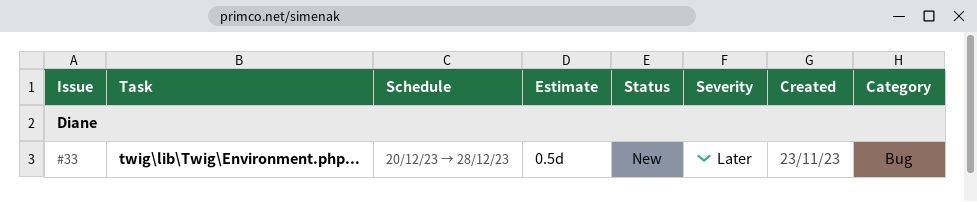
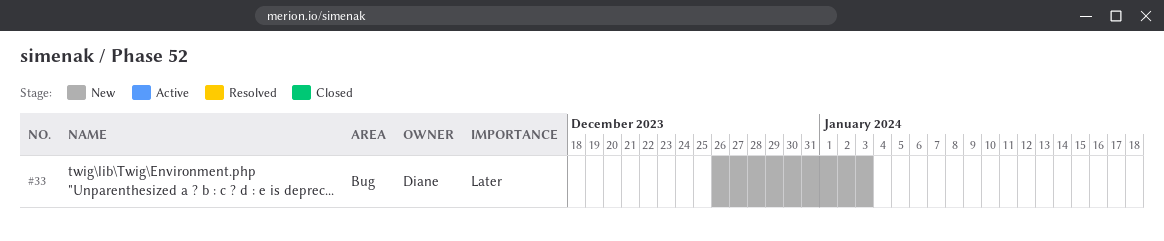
#33, start: Dec 20 -> Dec 26
#33, due: Dec 28 -> Jan 3

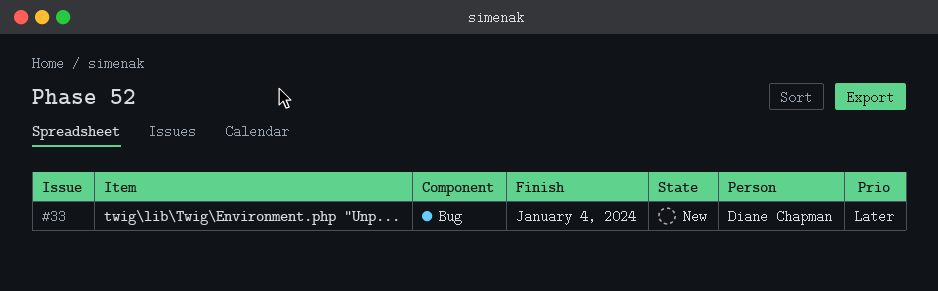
#33, due: Jan 3 -> Jan 4

